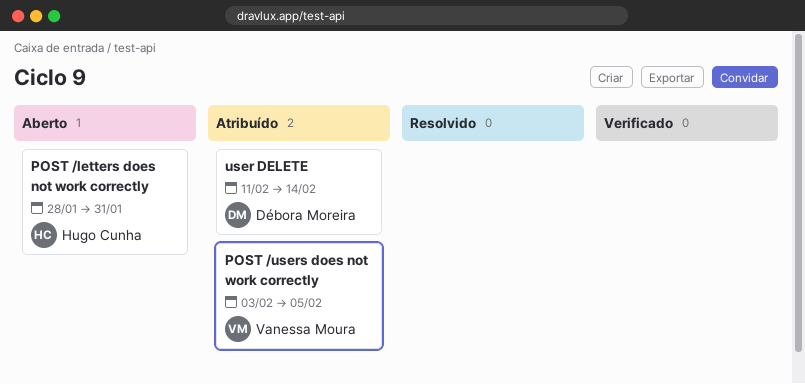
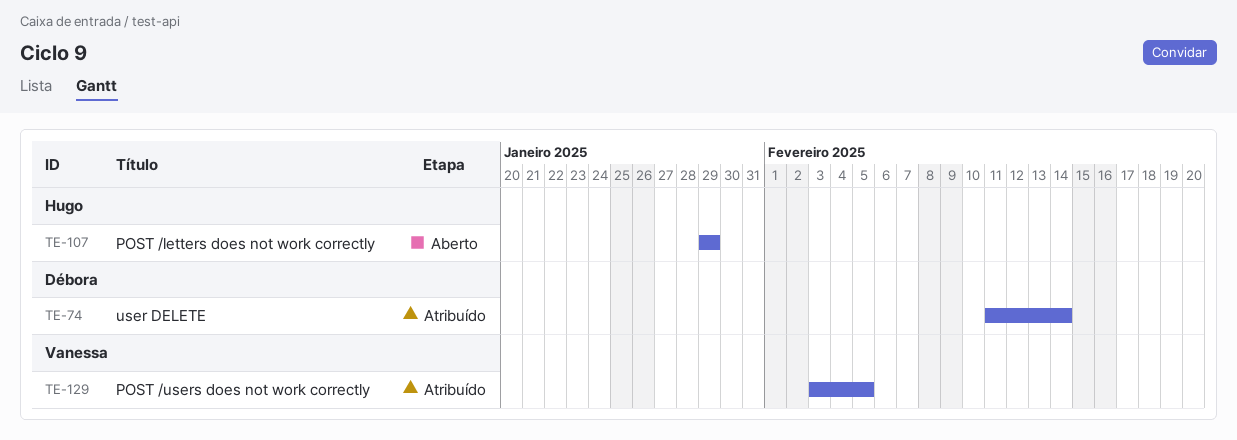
POST /letters does not work correctly, start: Jan 28 -> Jan 29
POST /letters does not work correctly, due: Jan 31 -> Jan 29

